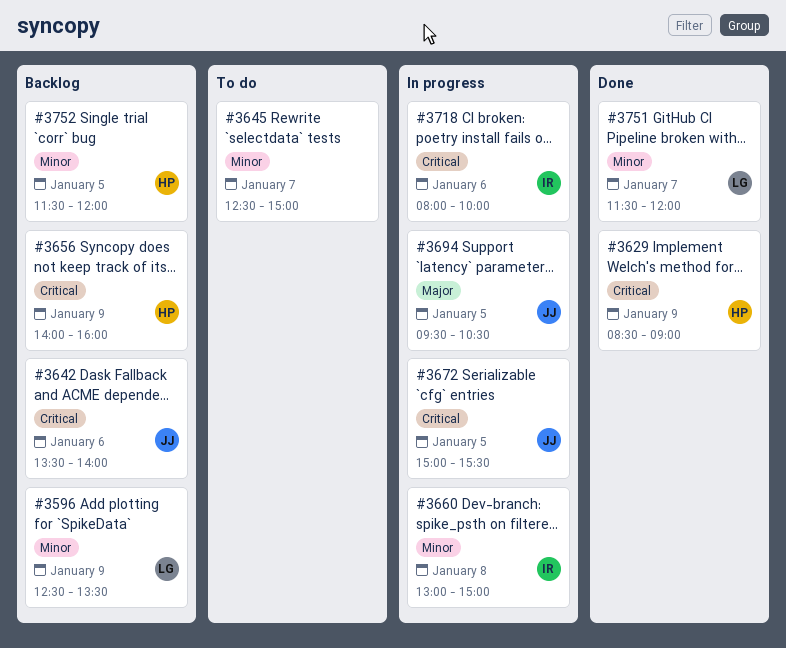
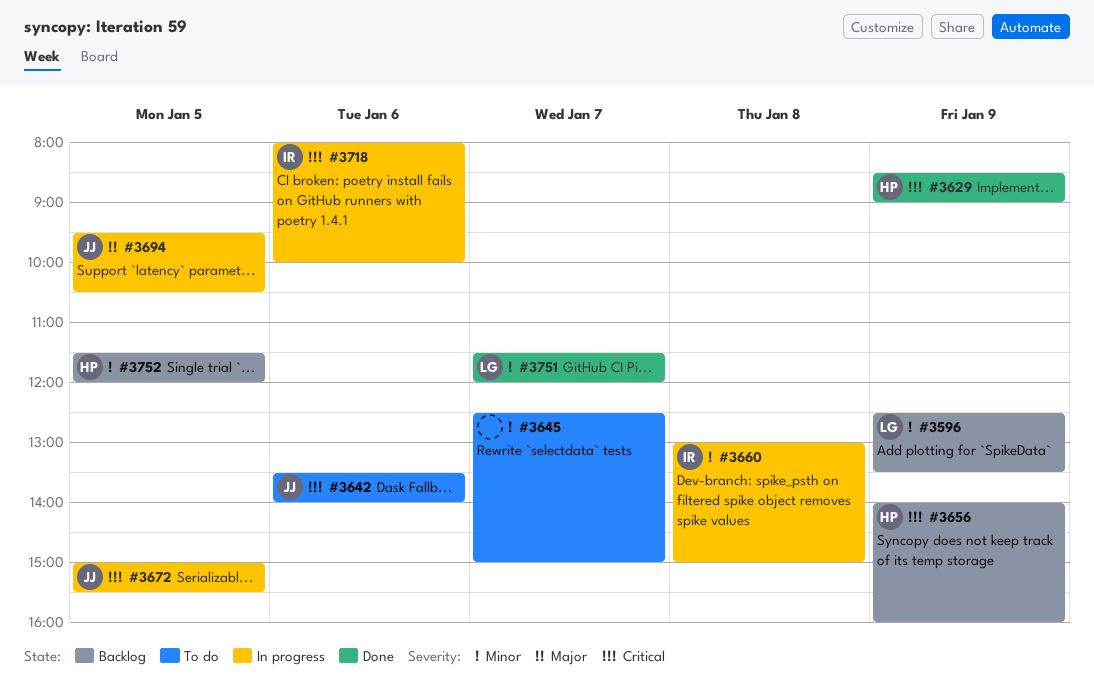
#3642, status: Backlog -> To do

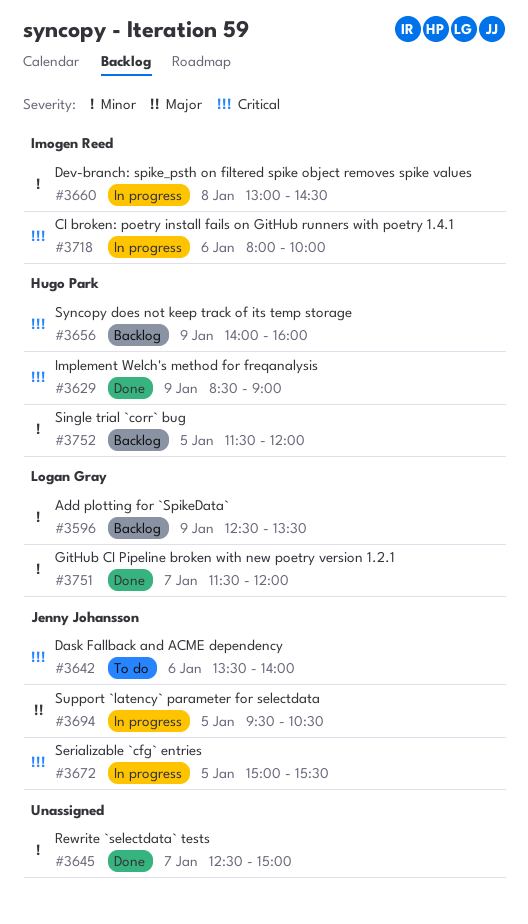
#3645, status: To do -> Done
#3660, ends: 15:00 -> 14:30

